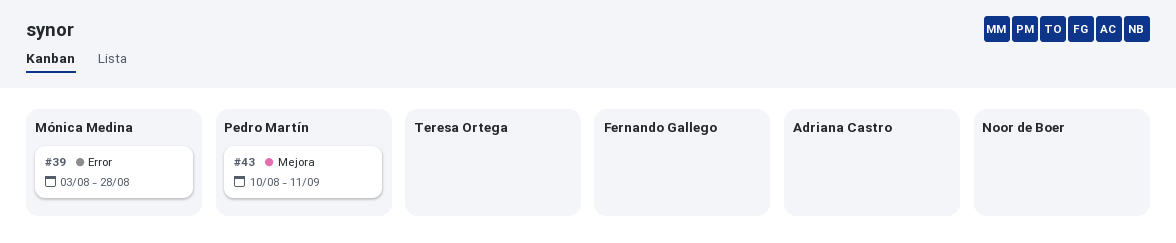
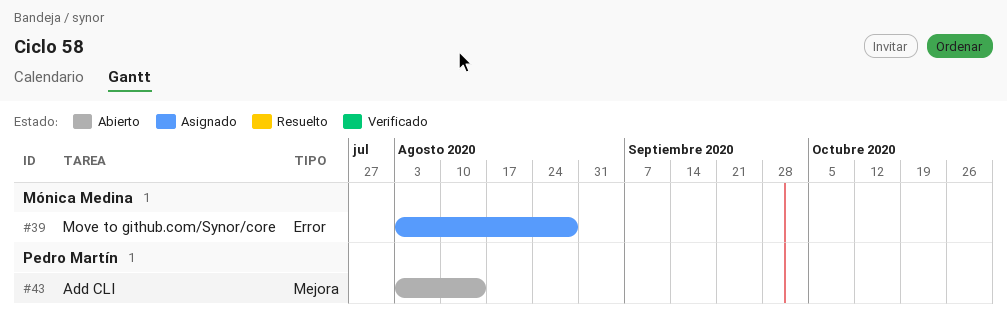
#43, start: Aug 10 -> Aug 3
#43, due: Sep 11 -> Aug 14

